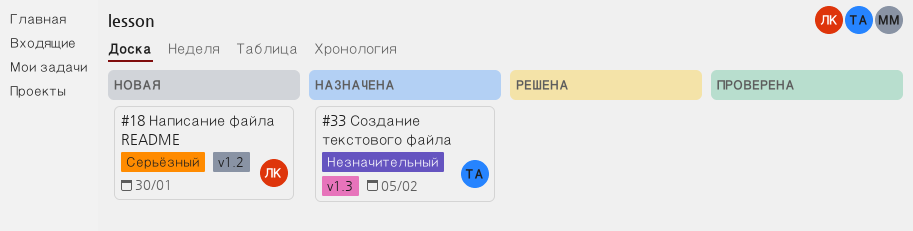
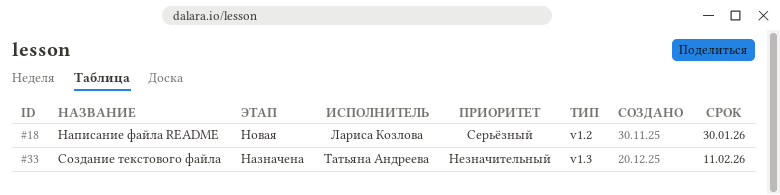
#33, due: Feb 5 -> Feb 11

